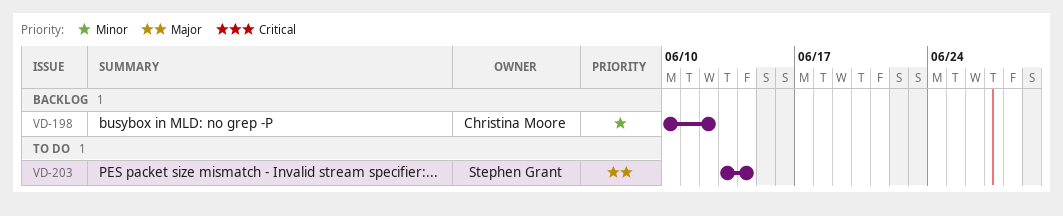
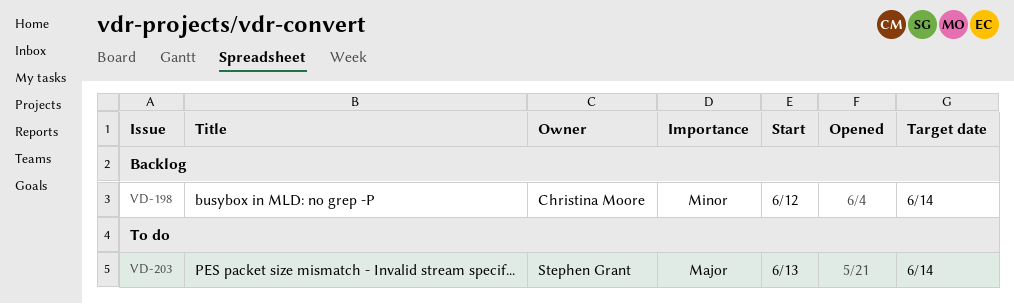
VD-198, start: Jun 10 -> Jun 12
VD-198, due: Jun 12 -> Jun 14

